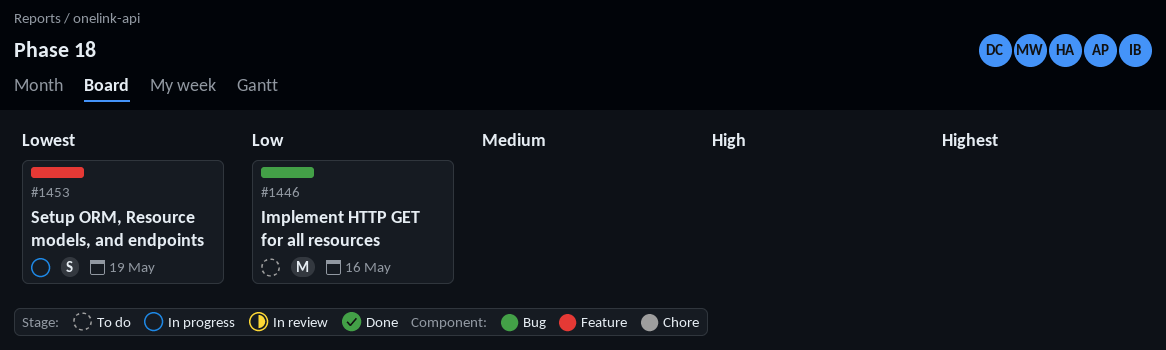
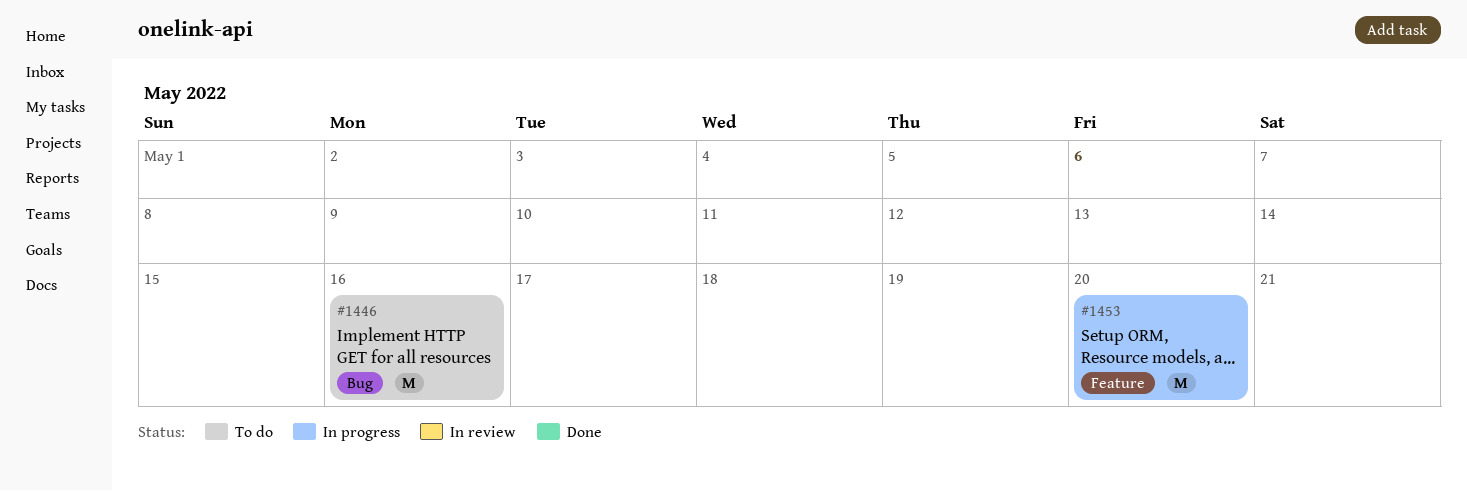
#1453, estimate: S -> M
#1453, due: May 19 -> May 20

